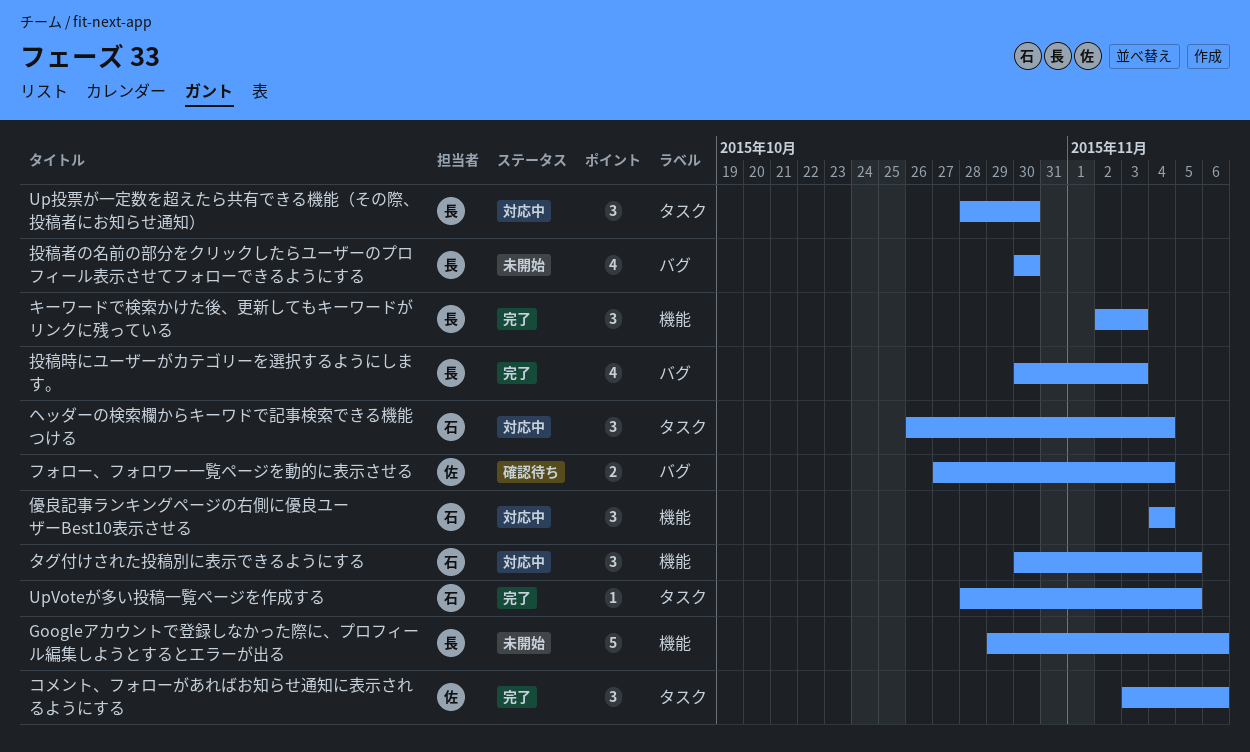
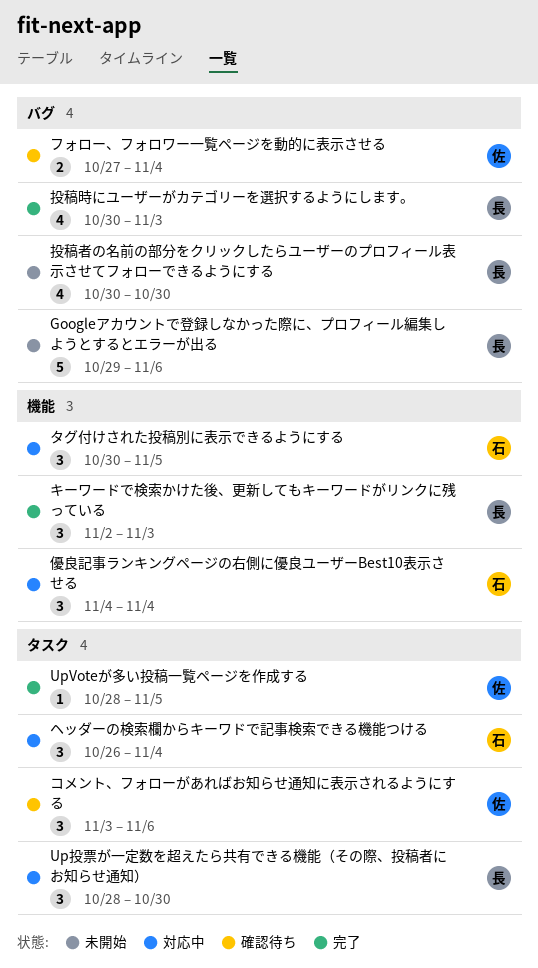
Googleアカウントで登録しなかった際に、プロフィール編集しようとするとエラーが出る, label: 機能 -> バグ
UpVoteが多い投稿一覧ページを作成する, owner: 石 -> 佐
コメント、フォローがあればお知らせ通知に表示されるようにする, status: 完了 -> 確認待ち

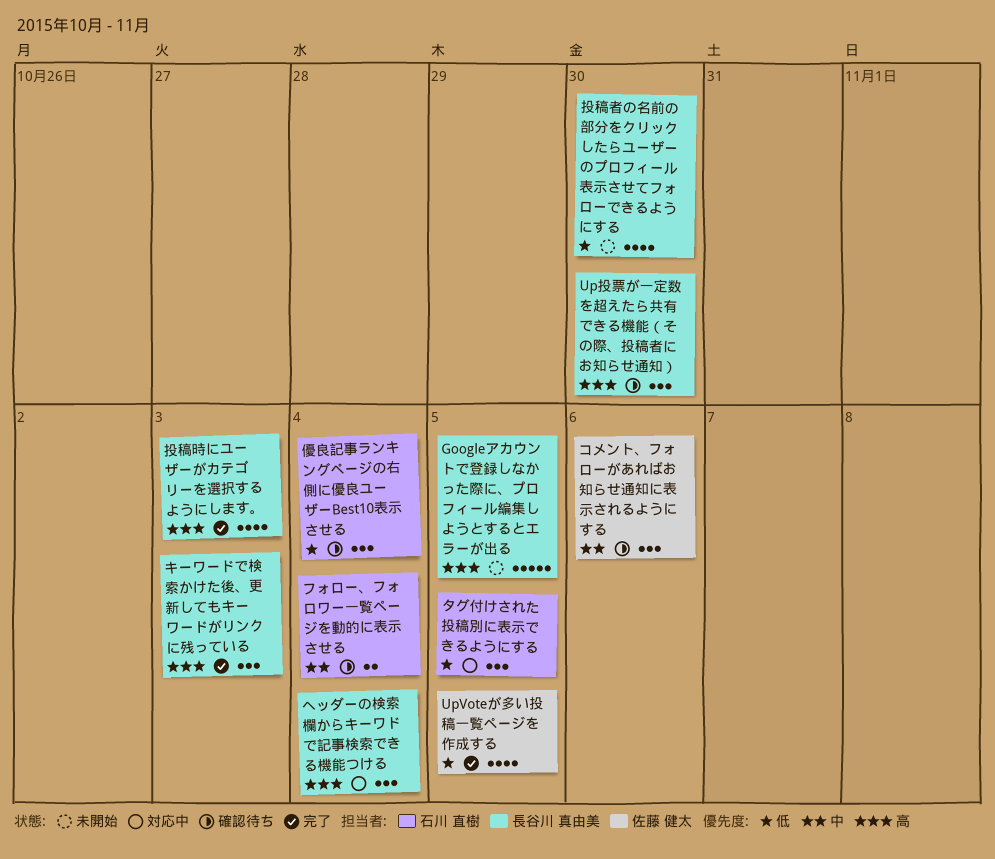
Googleアカウントで登録しなかった際に、プロフィール編集しようとするとエラーが出る, due: Nov 6 -> Nov 5
UpVoteが多い投稿一覧ページを作成する, estimate: 1 -> 4
Up投票が一定数を超えたら共有できる機能（その際、投稿者にお知らせ通知）, status: 対応中 -> 確認待ち
フォロー、フォロワー一覧ページを動的に表示させる, owner: 佐藤 健太 -> 石川 直樹
ヘッダーの検索欄からキーワドで記事検索できる機能つける, owner: 石川 直樹 -> 長谷川 真由美
優良記事ランキングページの右側に優良ユーザーBest10表示させる, status: 対応中 -> 確認待ち

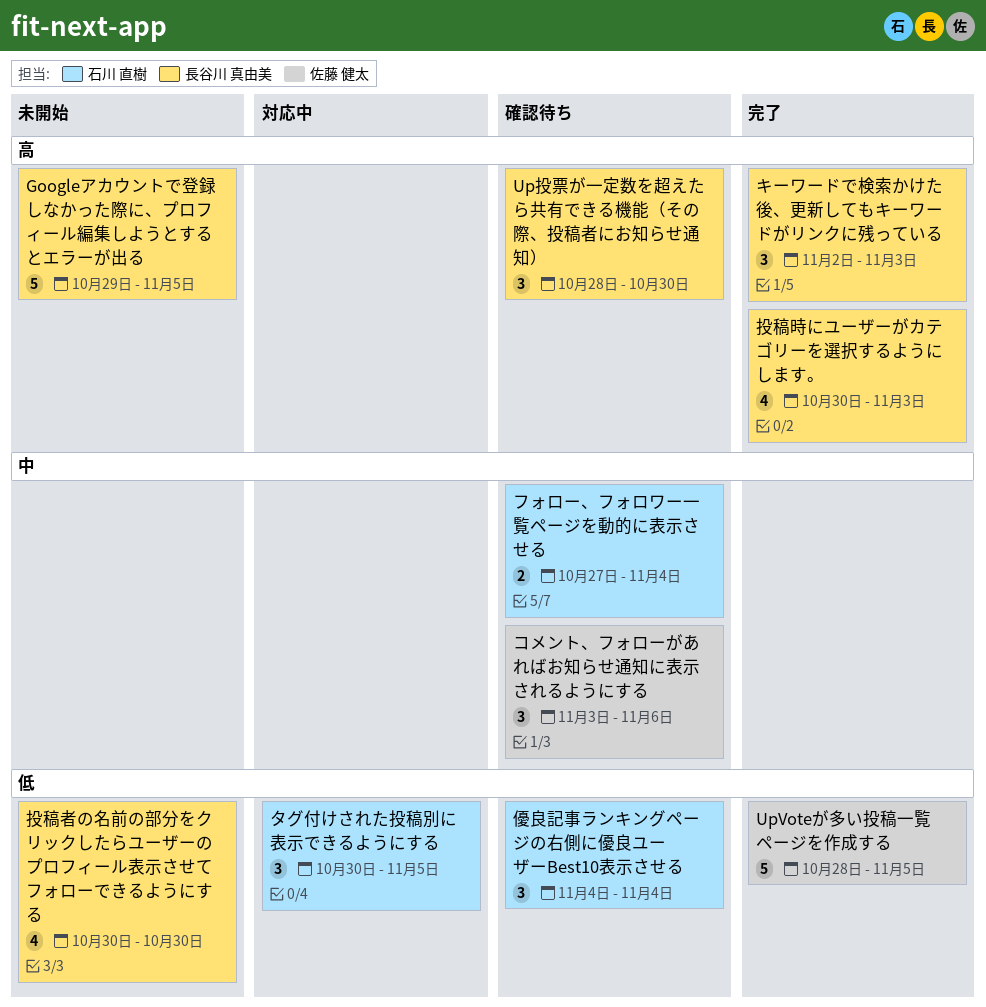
UpVoteが多い投稿一覧ページを作成する, estimate: 4 -> 5
ヘッダーの検索欄からキーワドで記事検索できる機能つける: present -> none

